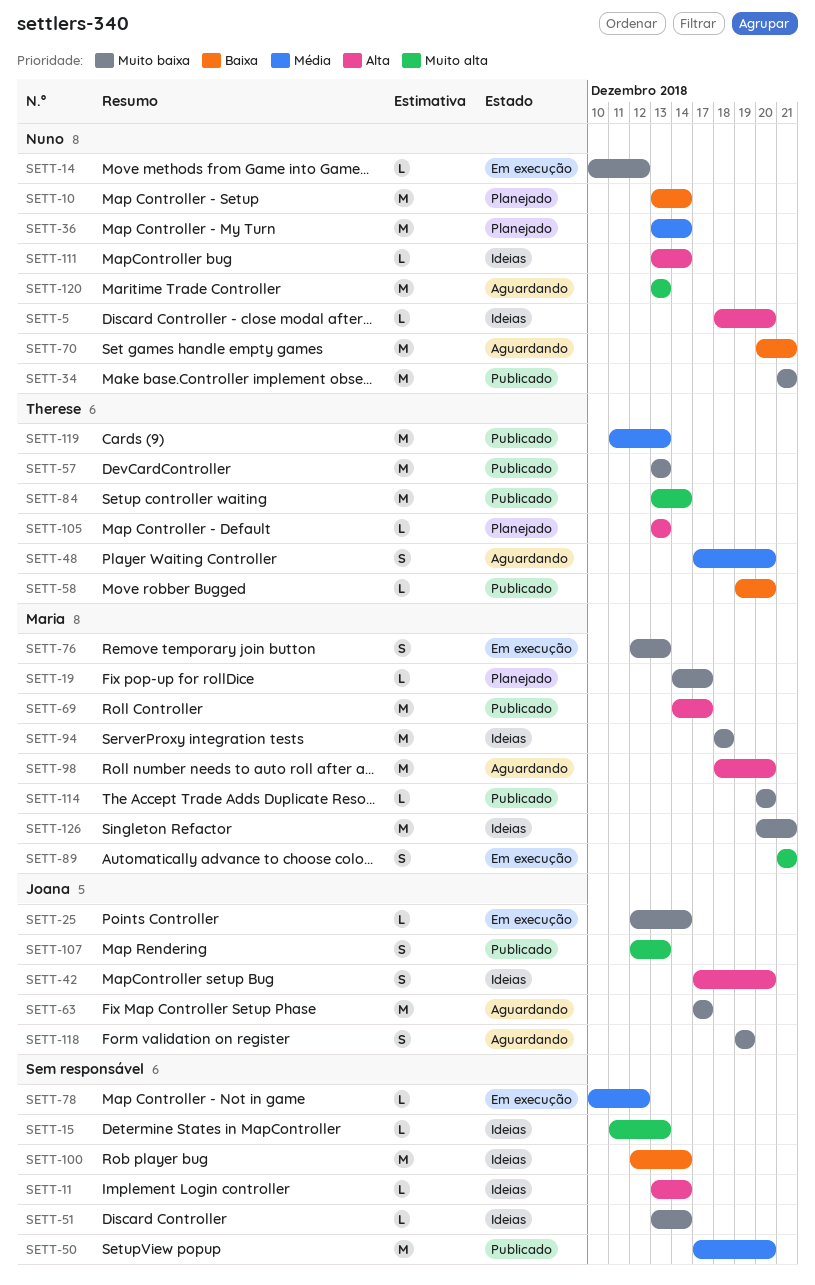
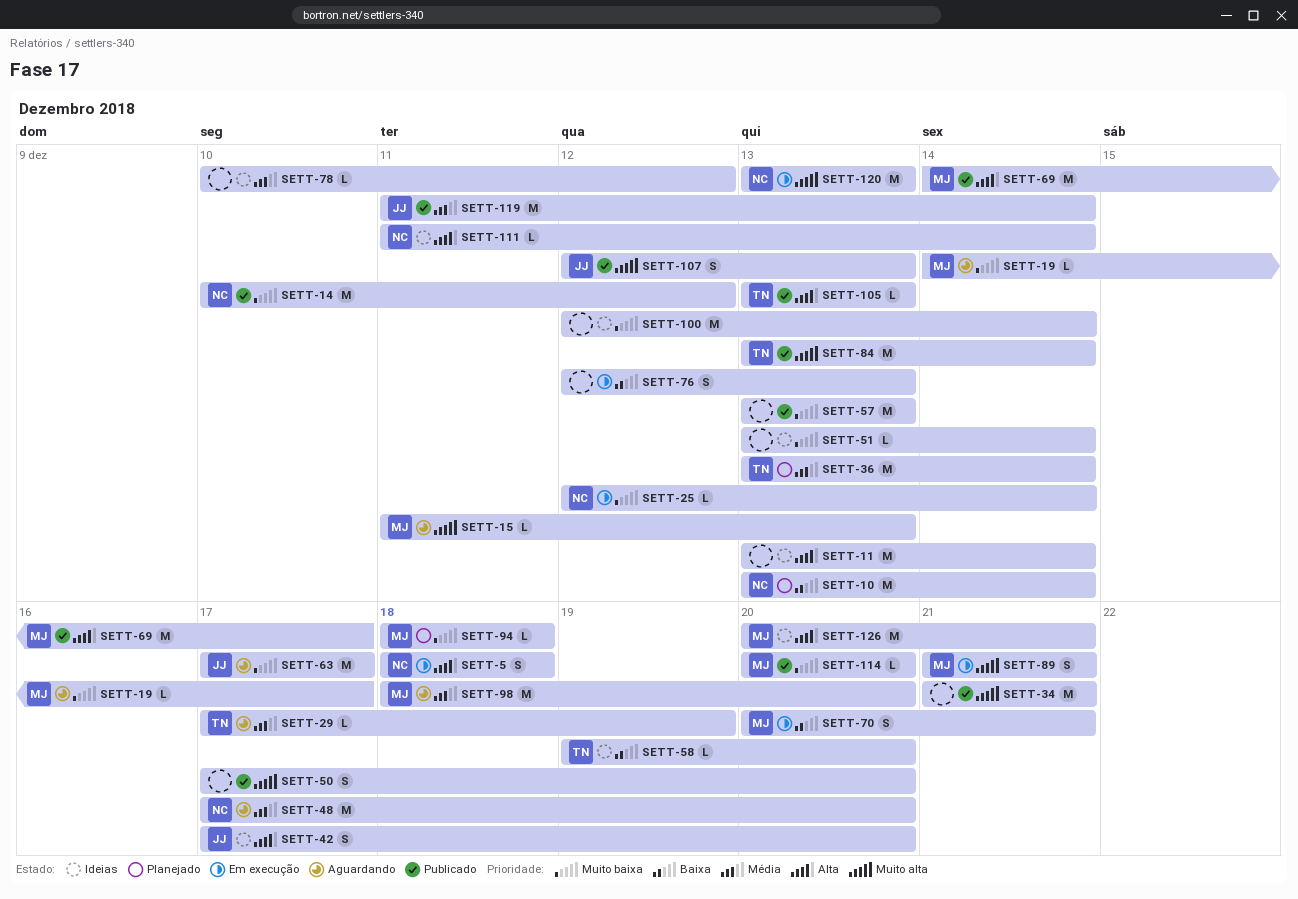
SETT-5, status: Ideias -> Em execução
SETT-5, estimate: L -> S
SETT-5, due: Dec 20 -> Dec 18
SETT-11, estimate: L -> M
SETT-14, status: Em execução -> Publicado
SETT-14, estimate: L -> M
SETT-15, status: Ideias -> Aguardando
SETT-15, owner: none -> Maria
SETT-19, status: Planejado -> Aguardando
SETT-25, owner: Joana -> Nuno
SETT-29: none -> present
SETT-34, owner: Nuno -> none
SETT-34, priority: Muito baixa -> Muito alta
SETT-36, owner: Nuno -> Therese
SETT-48, owner: Therese -> Nuno
SETT-48, estimate: S -> M
SETT-50, priority: Média -> Muito alta
SETT-50, estimate: M -> S
SETT-57, owner: Therese -> none
SETT-58, status: Publicado -> Ideias
SETT-70, status: Aguardando -> Em execução
SETT-70, owner: Nuno -> Maria
SETT-70, estimate: M -> S
SETT-76, owner: Maria -> none
SETT-76, priority: Muito baixa -> Baixa
SETT-78, status: Em execução -> Ideias
SETT-94, status: Ideias -> Planejado
SETT-94, estimate: M -> L
SETT-98, priority: Alta -> Média
SETT-100, priority: Baixa -> Muito baixa
SETT-105, status: Planejado -> Publicado
SETT-111, start: Dec 13 -> Dec 11
SETT-118: present -> none
SETT-119, owner: Therese -> Joana
SETT-119, due: Dec 13 -> Dec 14
SETT-120, status: Aguardando -> Em execução
SETT-126, priority: Muito baixa -> Alta

